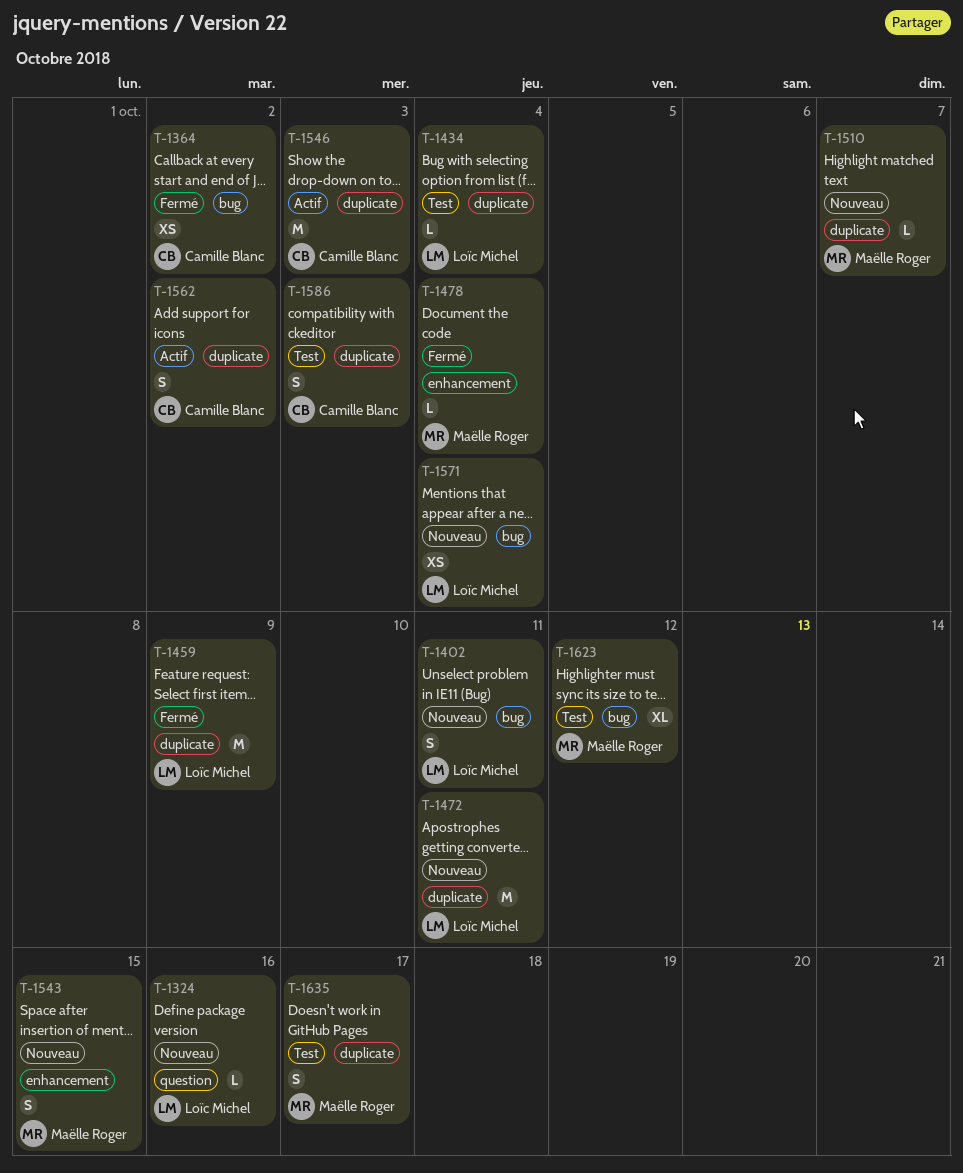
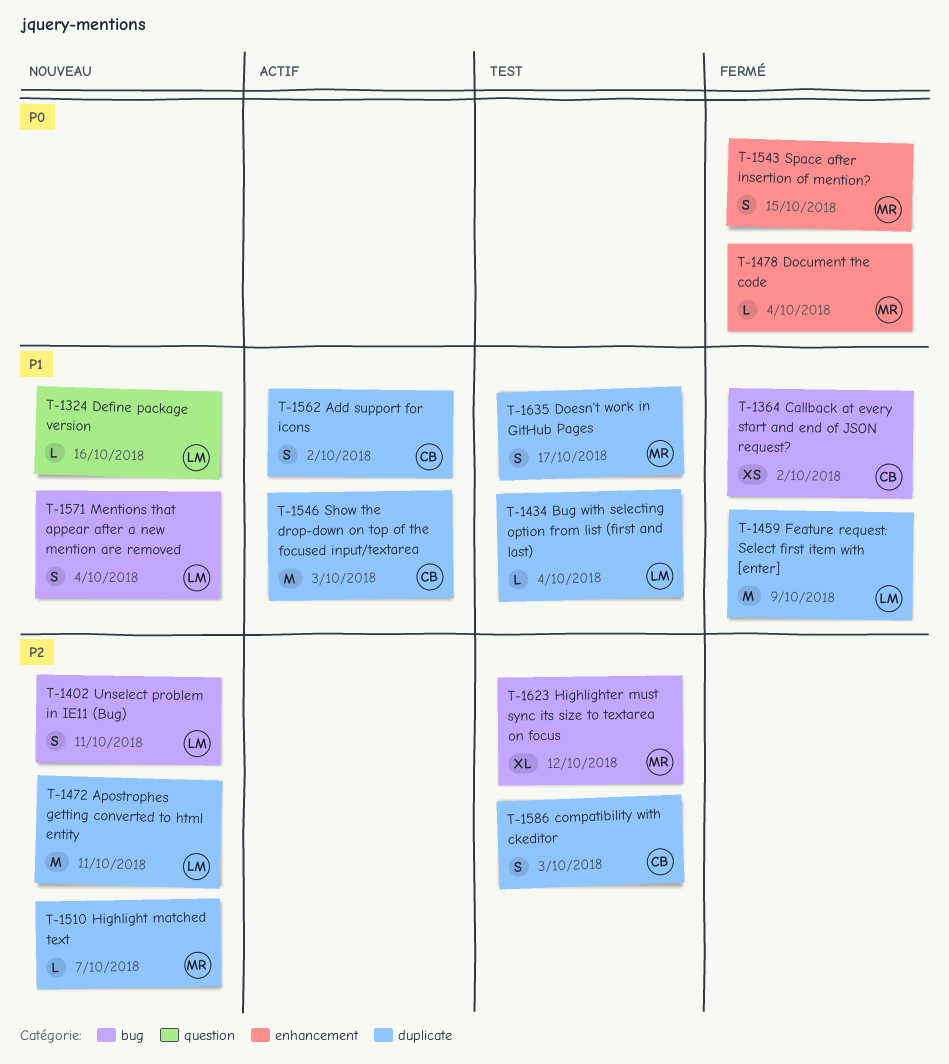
T-1543, status: Nouveau -> Fermé
T-1571, estimate: XS -> S

